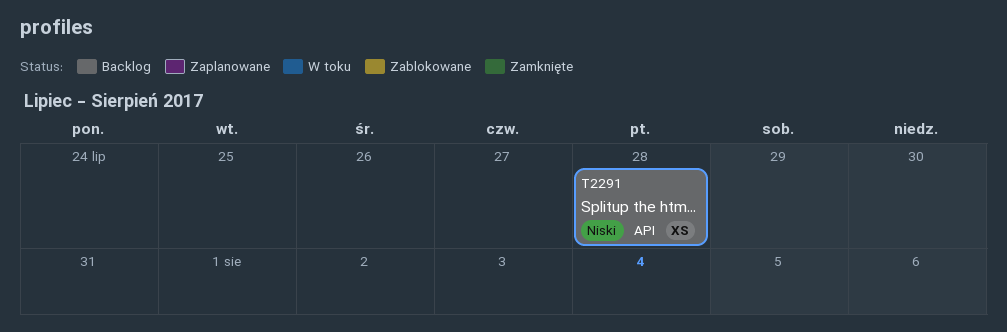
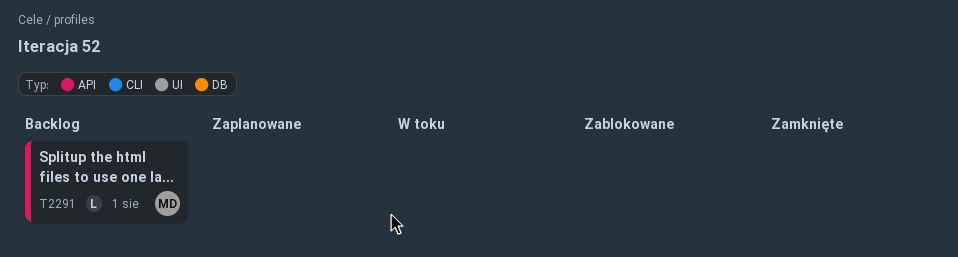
T2291, estimate: XS -> L
T2291, due: Jul 28 -> Aug 1

